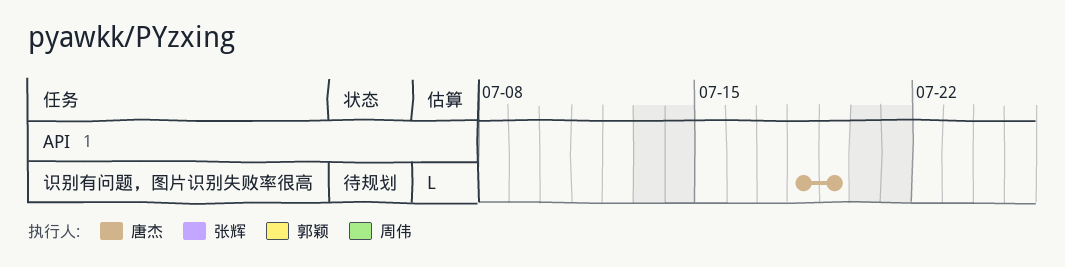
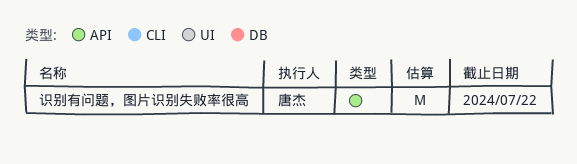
识别有问题，图片识别失败率很高, estimate: L -> M
识别有问题，图片识别失败率很高, due: Jul 19 -> Jul 22

